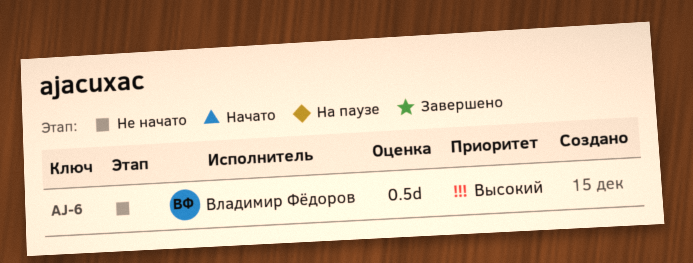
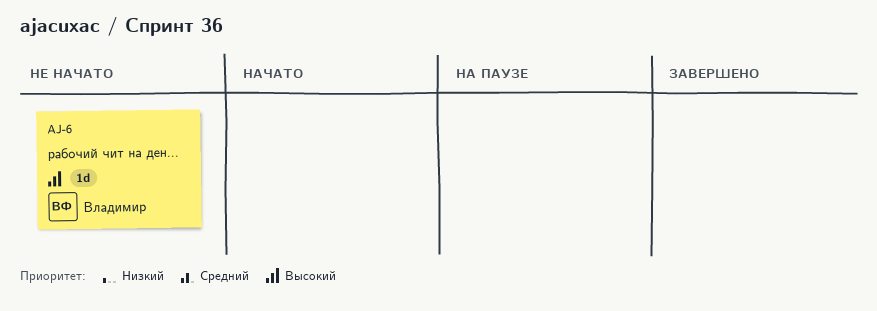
AJ-6, estimate: 0.5d -> 1d

